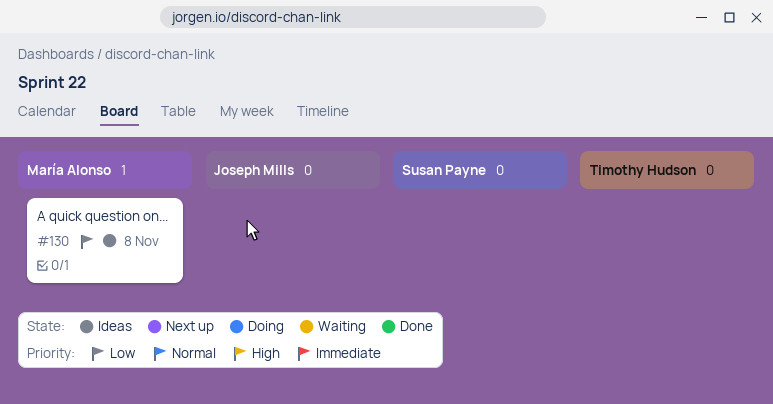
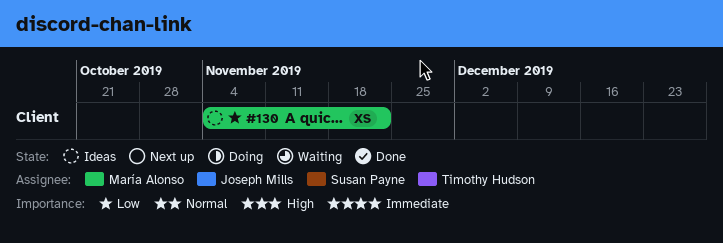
#130, due: Nov 8 -> Nov 22

